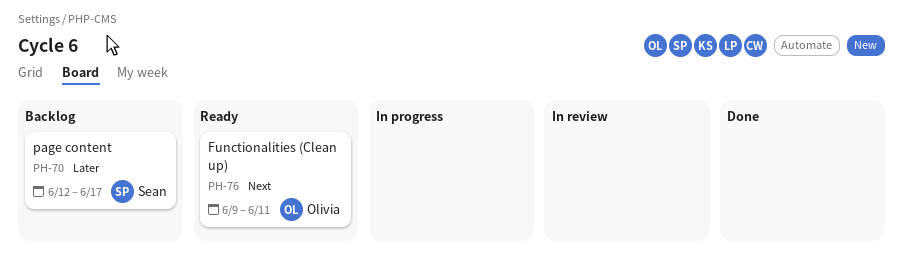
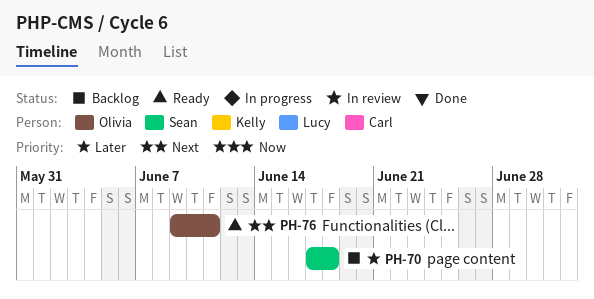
PH-70, start: Jun 12 -> Jun 17
PH-70, due: Jun 17 -> Jun 18

